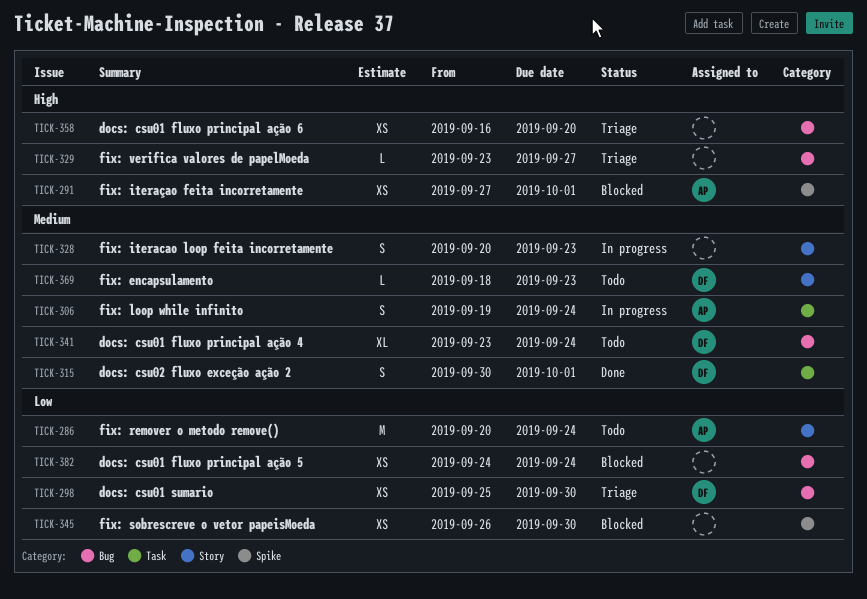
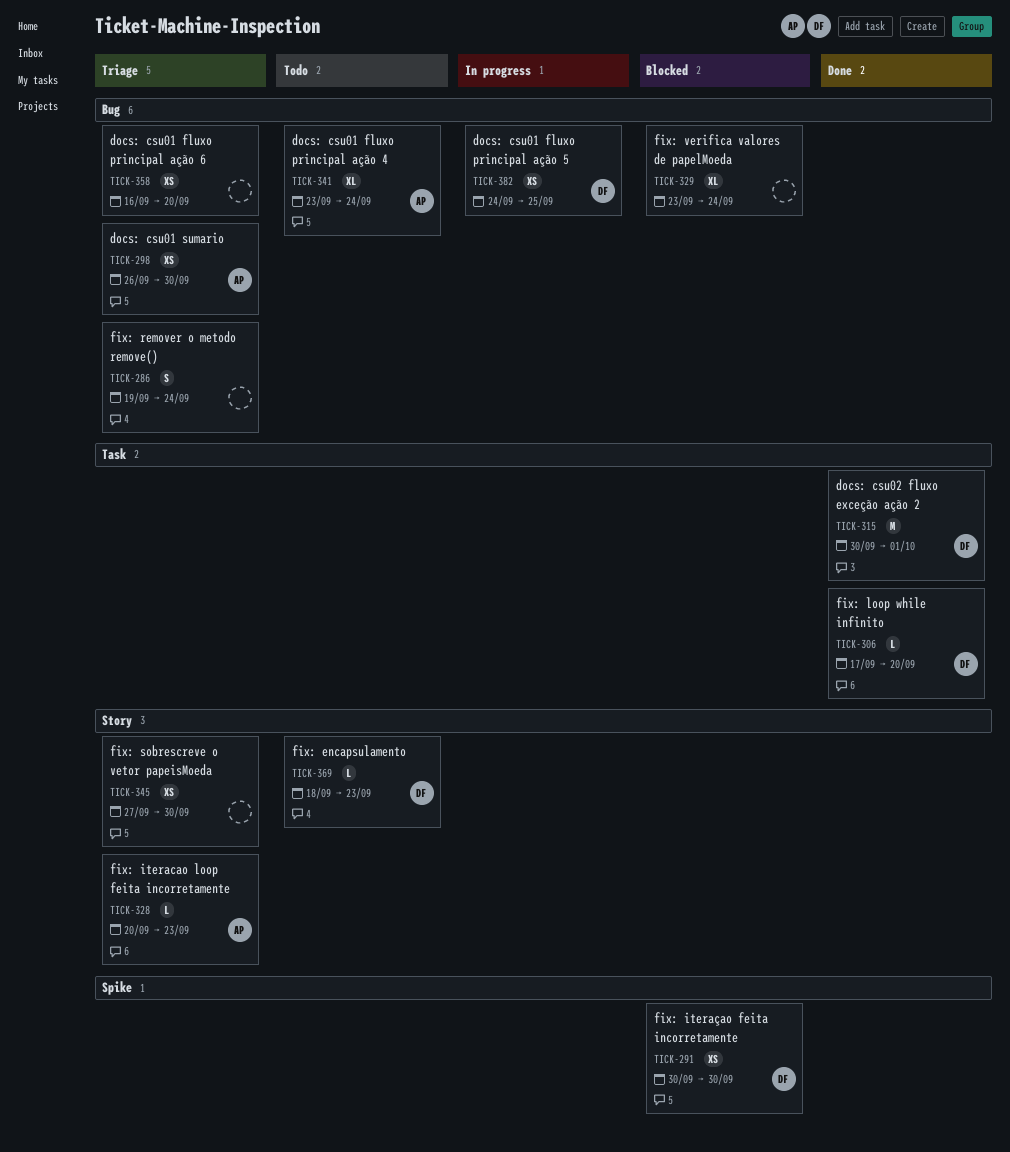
TICK-286, status: Todo -> Triage
TICK-286, owner: AP -> none
TICK-286, label: Story -> Bug
TICK-286, estimate: M -> S
TICK-286, start: Sep 20 -> Sep 19
TICK-291, owner: AP -> DF
TICK-291, start: Sep 27 -> Sep 30
TICK-291, due: Oct 1 -> Sep 30
TICK-298, owner: DF -> AP
TICK-298, start: Sep 25 -> Sep 26
TICK-306, status: In progress -> Done
TICK-306, owner: AP -> DF
TICK-306, estimate: S -> L
TICK-306, start: Sep 19 -> Sep 17
TICK-306, due: Sep 24 -> Sep 20
TICK-315, estimate: S -> M
TICK-328, status: In progress -> Triage
TICK-328, owner: none -> AP
TICK-328, estimate: S -> L
TICK-329, status: Triage -> Blocked
TICK-329, estimate: L -> XL
TICK-329, due: Sep 27 -> Sep 24
TICK-341, owner: DF -> AP
TICK-345, status: Blocked -> Triage
TICK-345, label: Spike -> Story
TICK-345, start: Sep 26 -> Sep 27
TICK-382, status: Blocked -> In progress
TICK-382, owner: none -> DF
TICK-382, due: Sep 24 -> Sep 25

